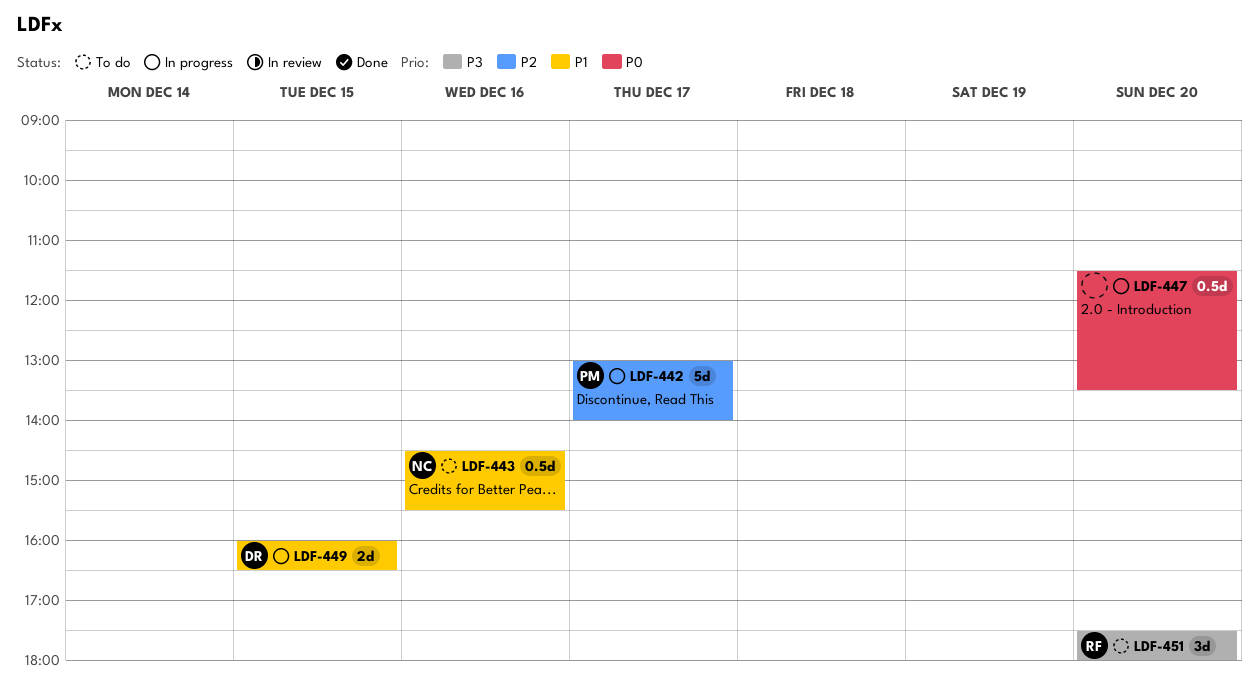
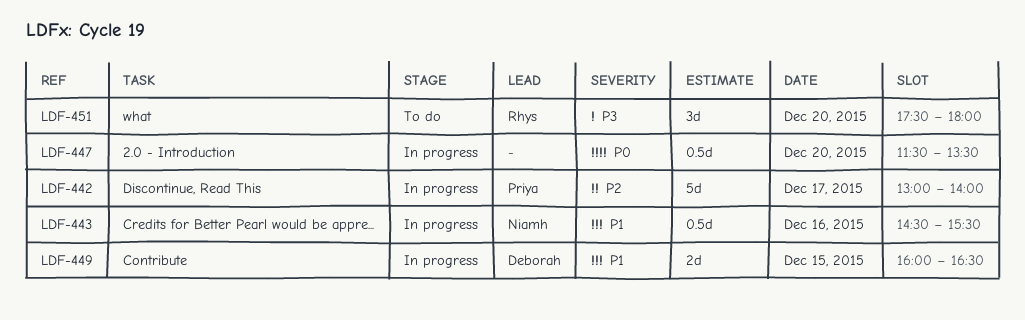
LDF-443, status: To do -> In progress

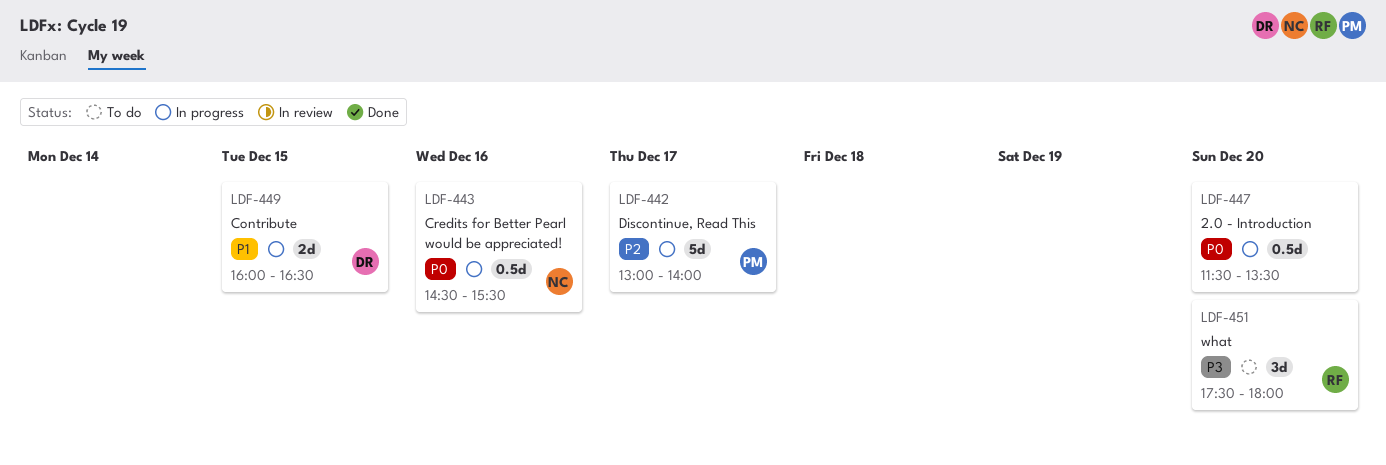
LDF-443, priority: P1 -> P0

